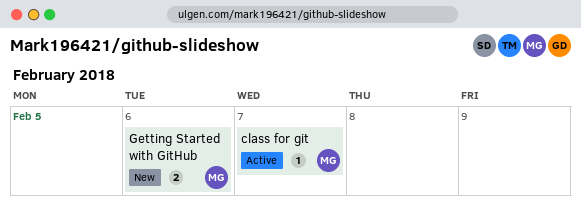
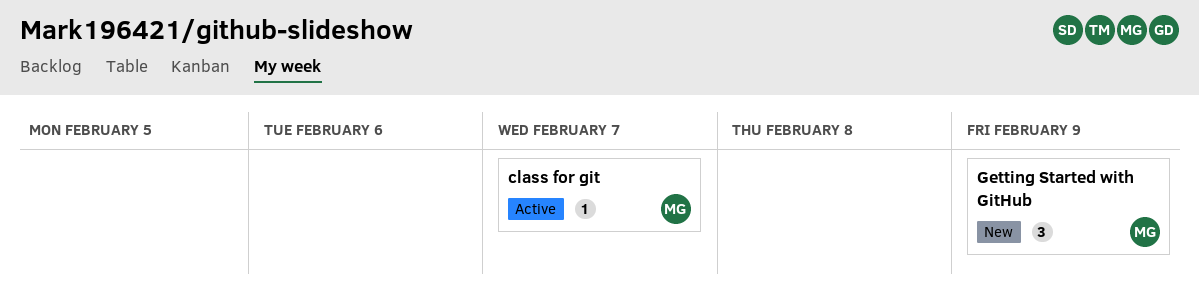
Getting Started with GitHub, estimate: 2 -> 3
Getting Started with GitHub, due: Feb 6 -> Feb 9

